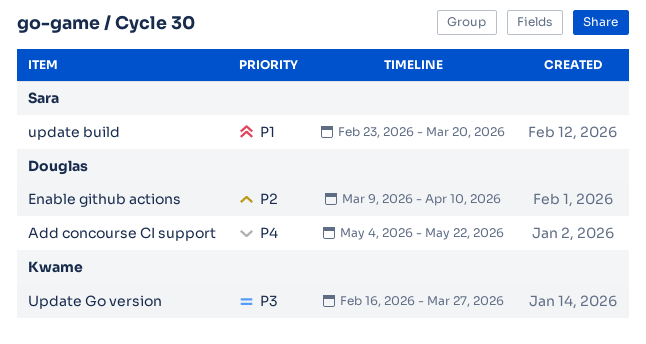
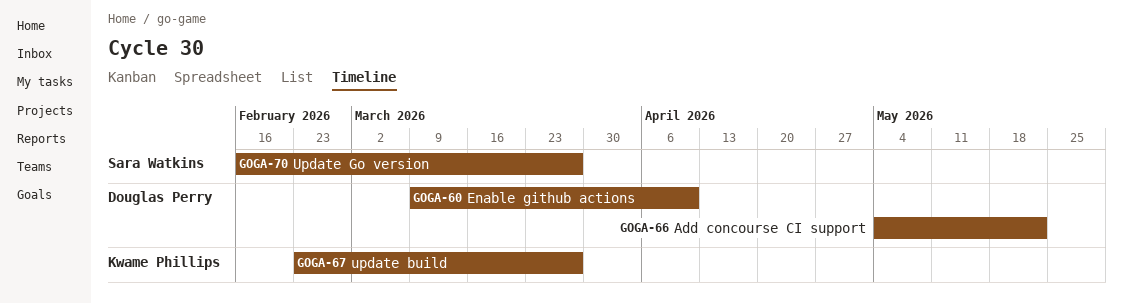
update build, owner: Sara Watkins -> Kwame Phillips
update build, due: Mar 20 -> Mar 27
Update Go version, owner: Kwame Phillips -> Sara Watkins

